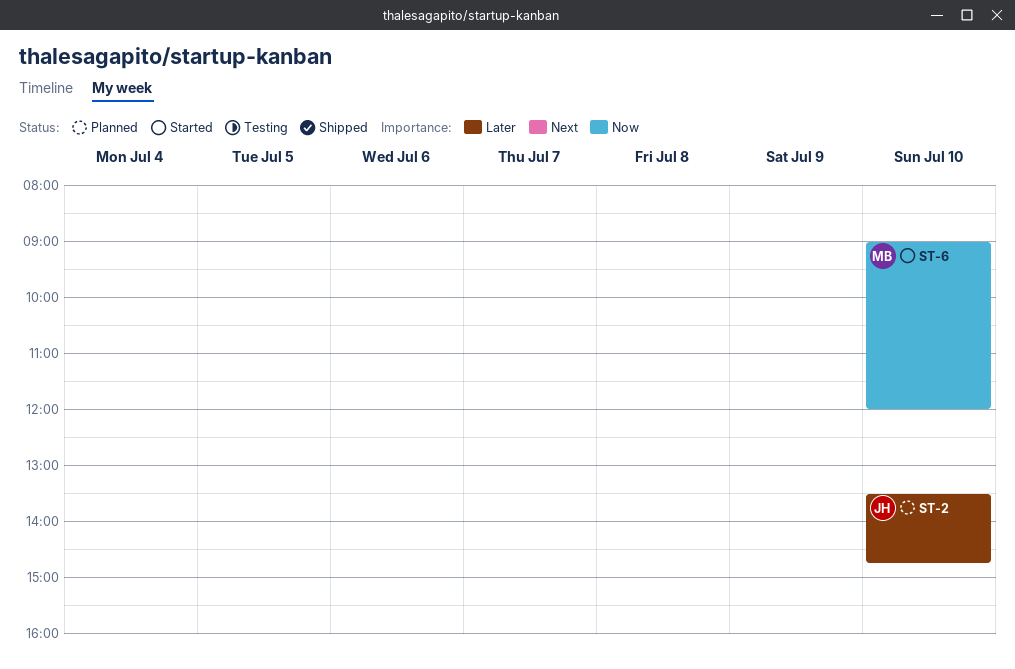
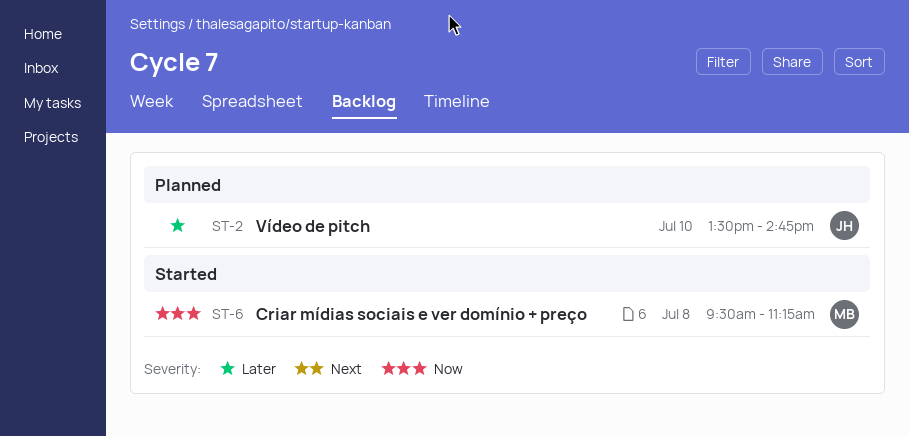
ST-6, day: Jul 10 -> Jul 8
ST-6, begins: 09:00 -> 09:30
ST-6, ends: 12:00 -> 11:15

